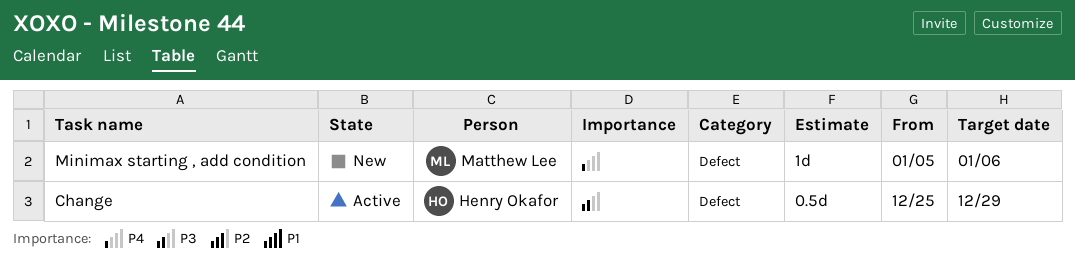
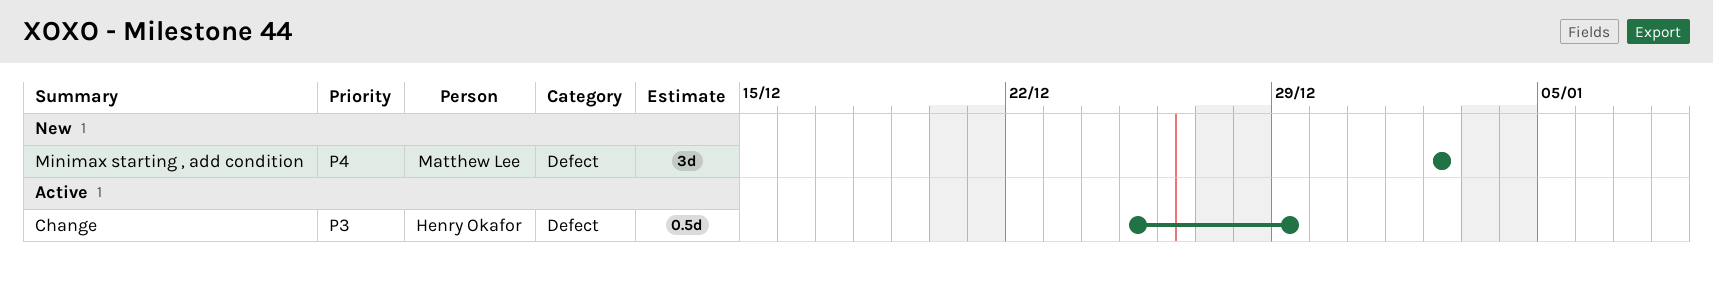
Minimax starting , add condition, estimate: 1d -> 3d
Minimax starting , add condition, start: Jan 5 -> Jan 2
Minimax starting , add condition, due: Jan 6 -> Jan 2

